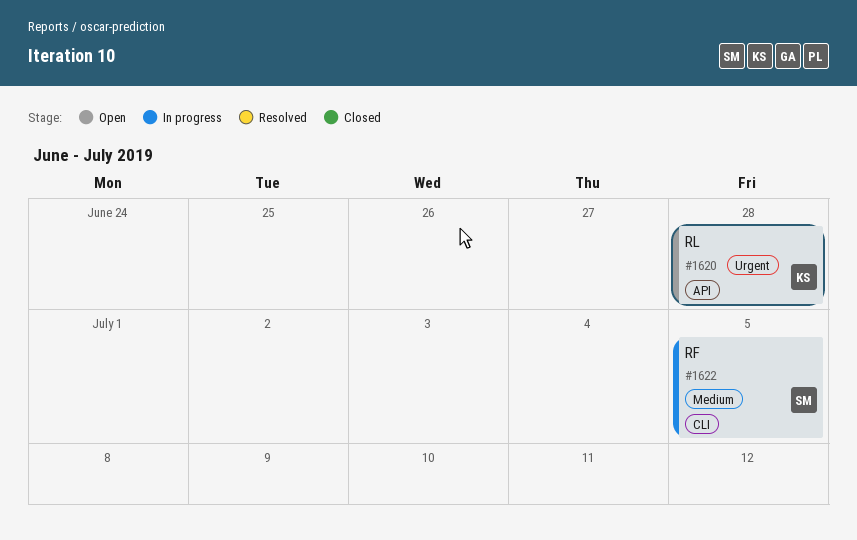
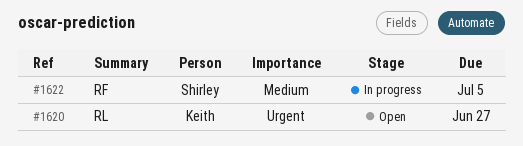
#1620, due: Jun 28 -> Jun 27

